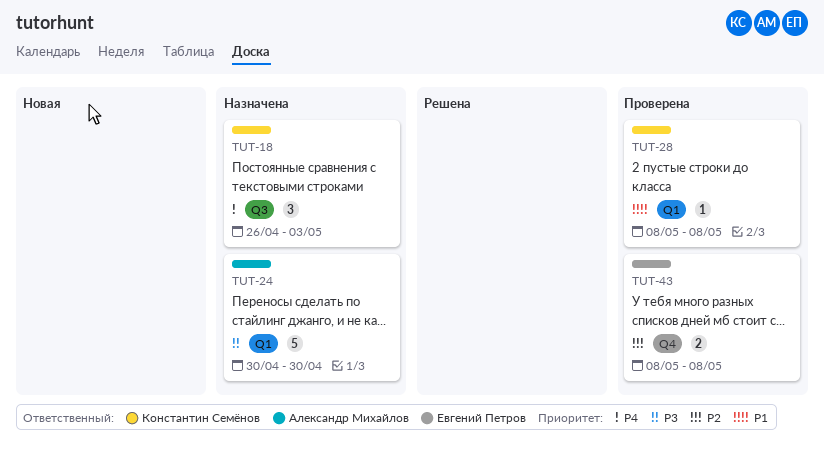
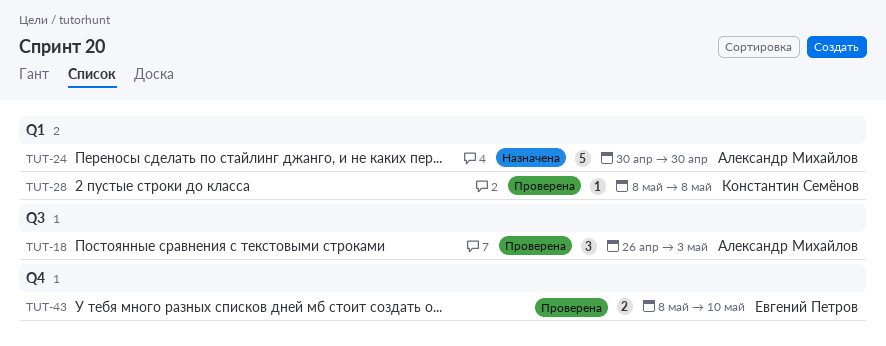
TUT-18, status: Назначена -> Проверена
TUT-18, owner: Константин Семёнов -> Александр Михайлов
TUT-43, due: May 8 -> May 10

